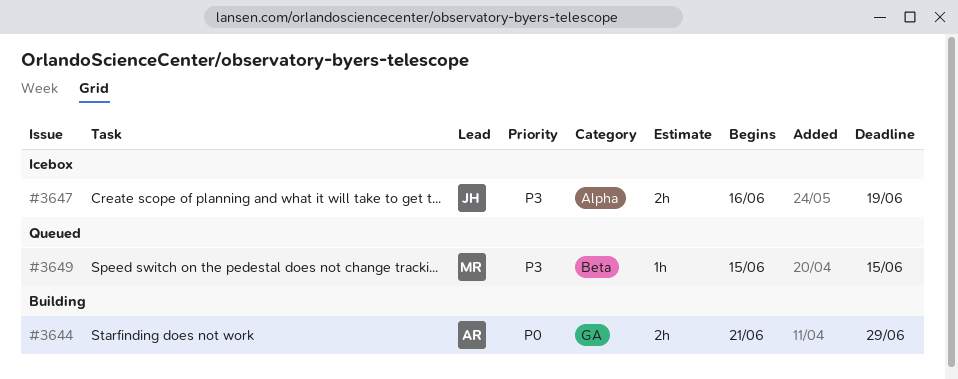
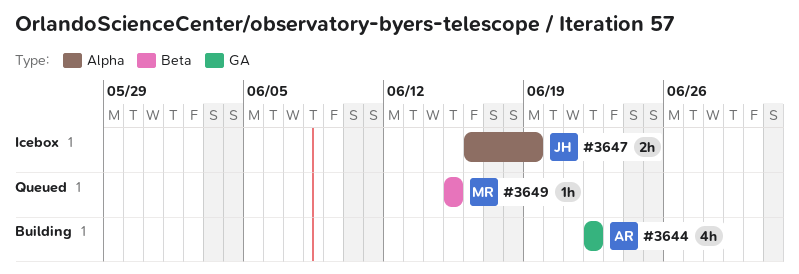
#3644, estimate: 2h -> 4h
#3644, start: Jun 21 -> Jun 22
#3644, due: Jun 29 -> Jun 22

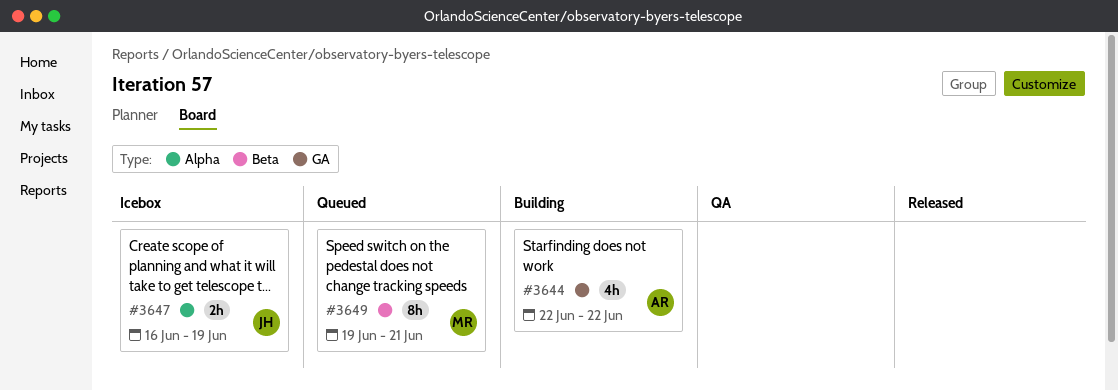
#3649, estimate: 1h -> 8h
#3649, start: Jun 15 -> Jun 19
#3649, due: Jun 15 -> Jun 21

